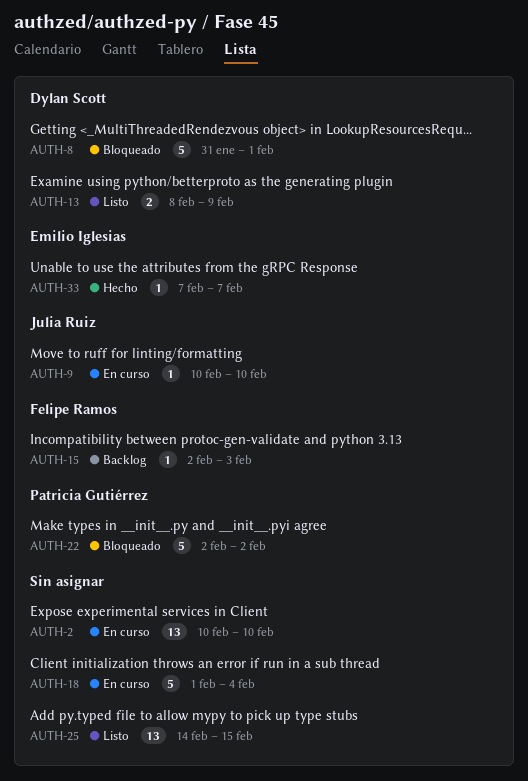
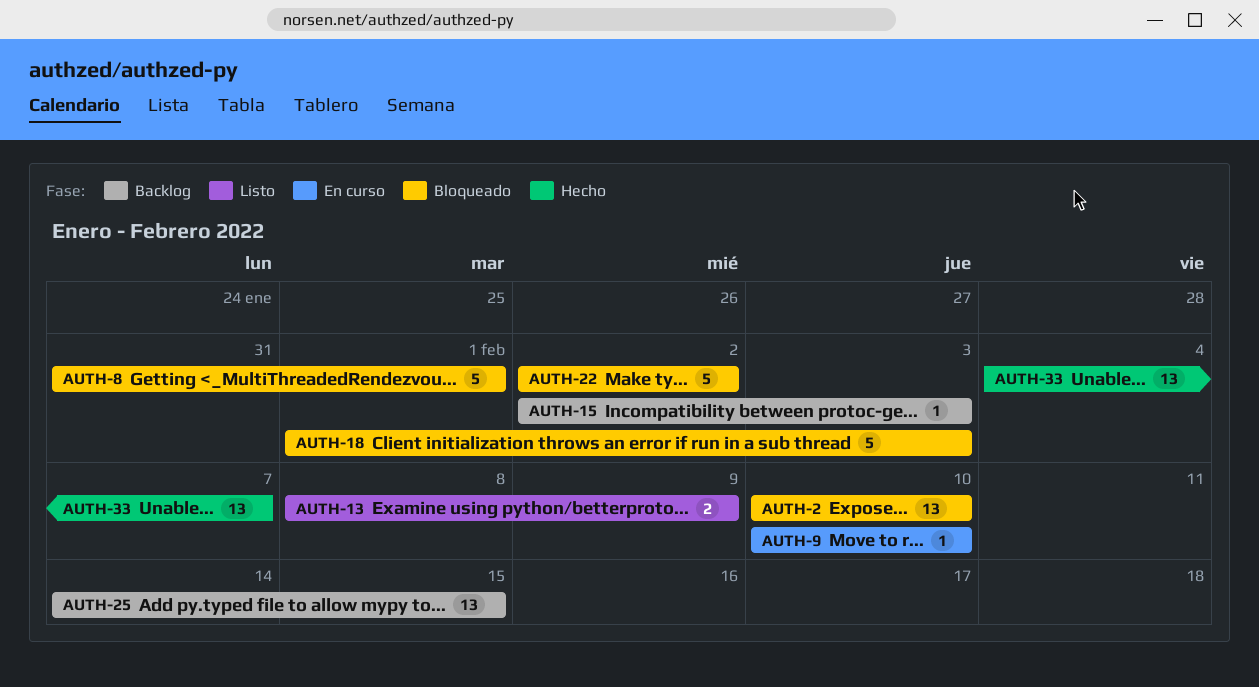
AUTH-2, status: En curso -> Bloqueado
AUTH-18, status: En curso -> Bloqueado
AUTH-18, due: Feb 4 -> Feb 3
AUTH-25, status: Listo -> Backlog
AUTH-33, estimate: 1 -> 13
AUTH-33, start: Feb 7 -> Feb 4

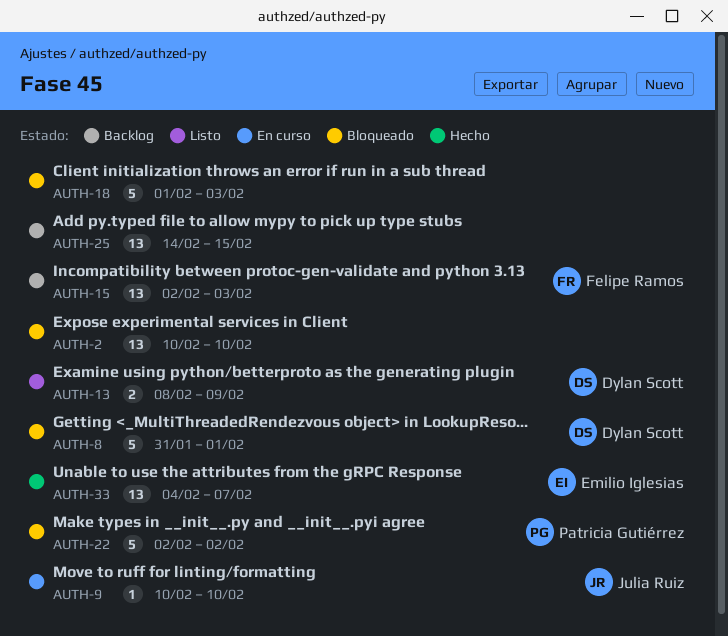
AUTH-15, estimate: 1 -> 13

